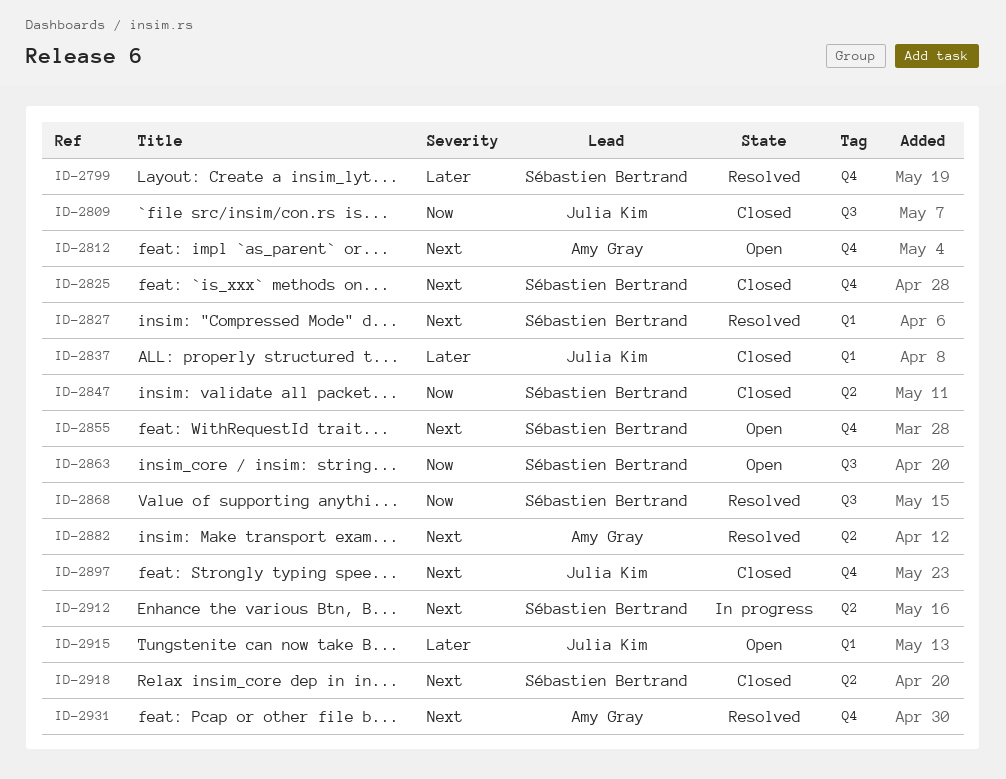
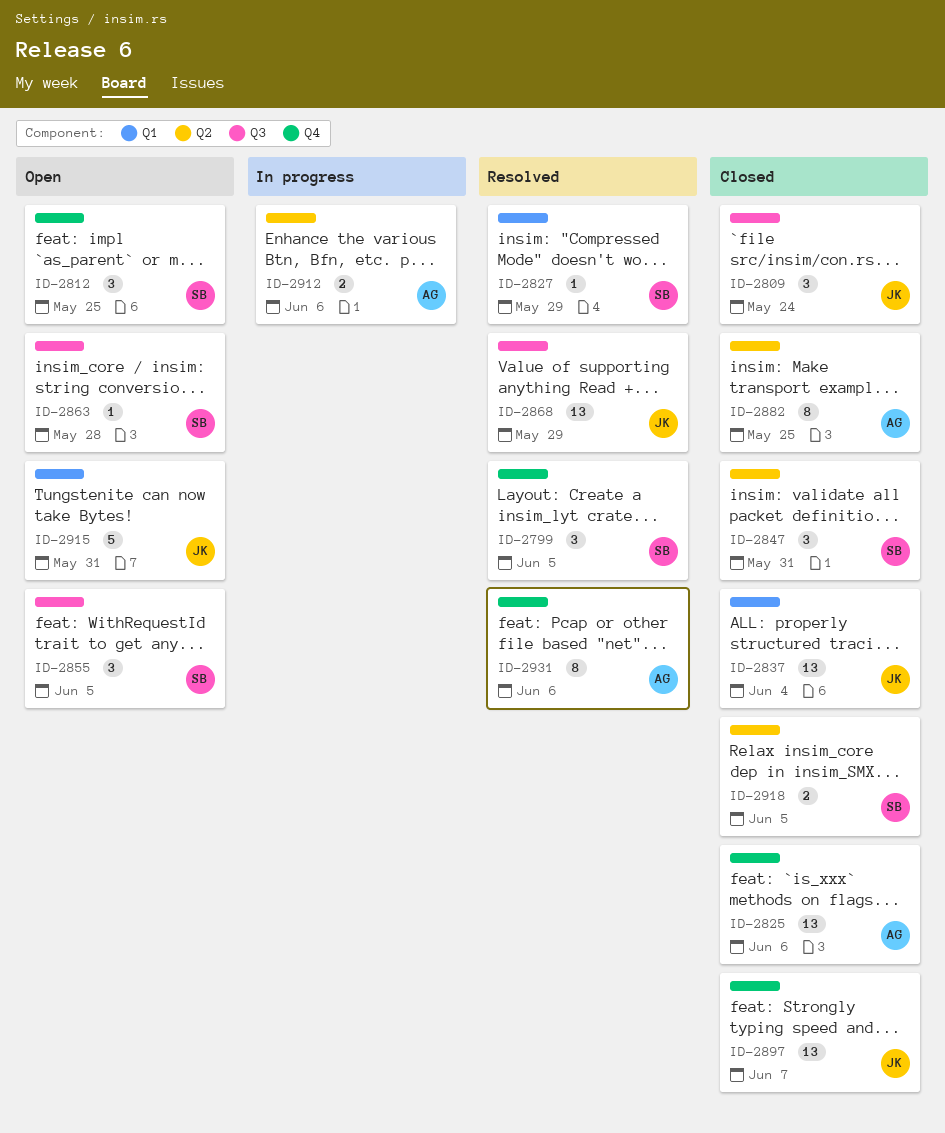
ID-2812, owner: Amy Gray -> Sébastien Bertrand
ID-2825, owner: Sébastien Bertrand -> Amy Gray
ID-2855, label: Q4 -> Q3
ID-2868, owner: Sébastien Bertrand -> Julia Kim
ID-2882, status: Resolved -> Closed
ID-2912, owner: Sébastien Bertrand -> Amy Gray

